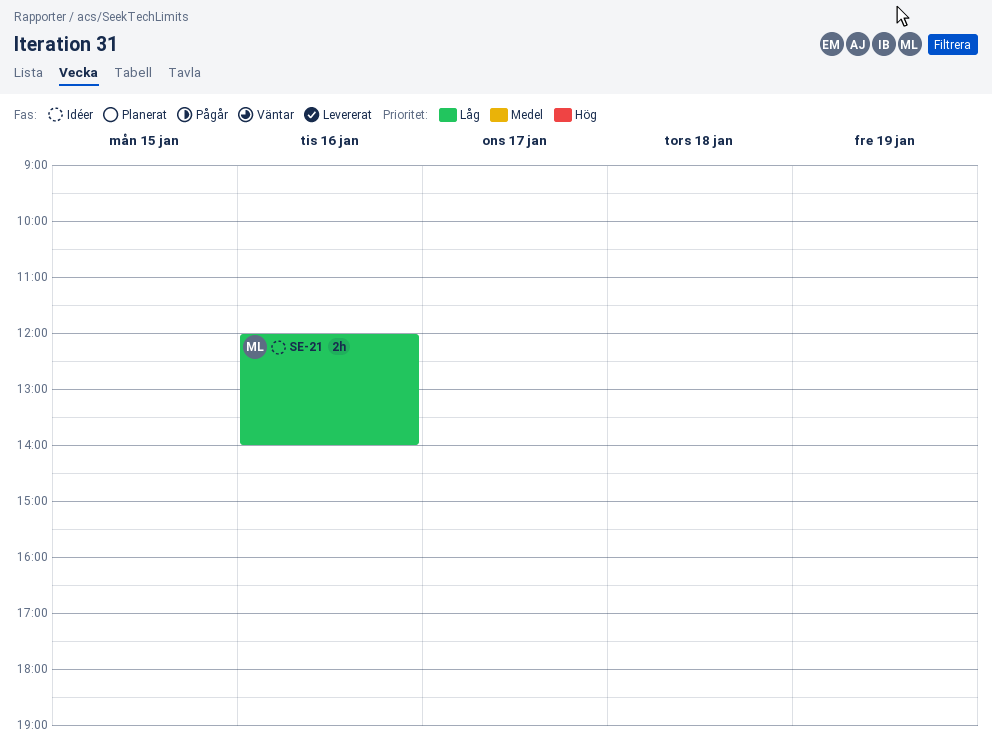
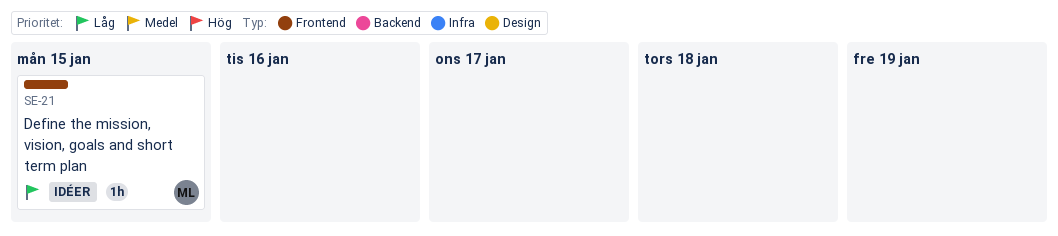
SE-21, estimate: 2h -> 1h
SE-21, day: Jan 16 -> Jan 15

